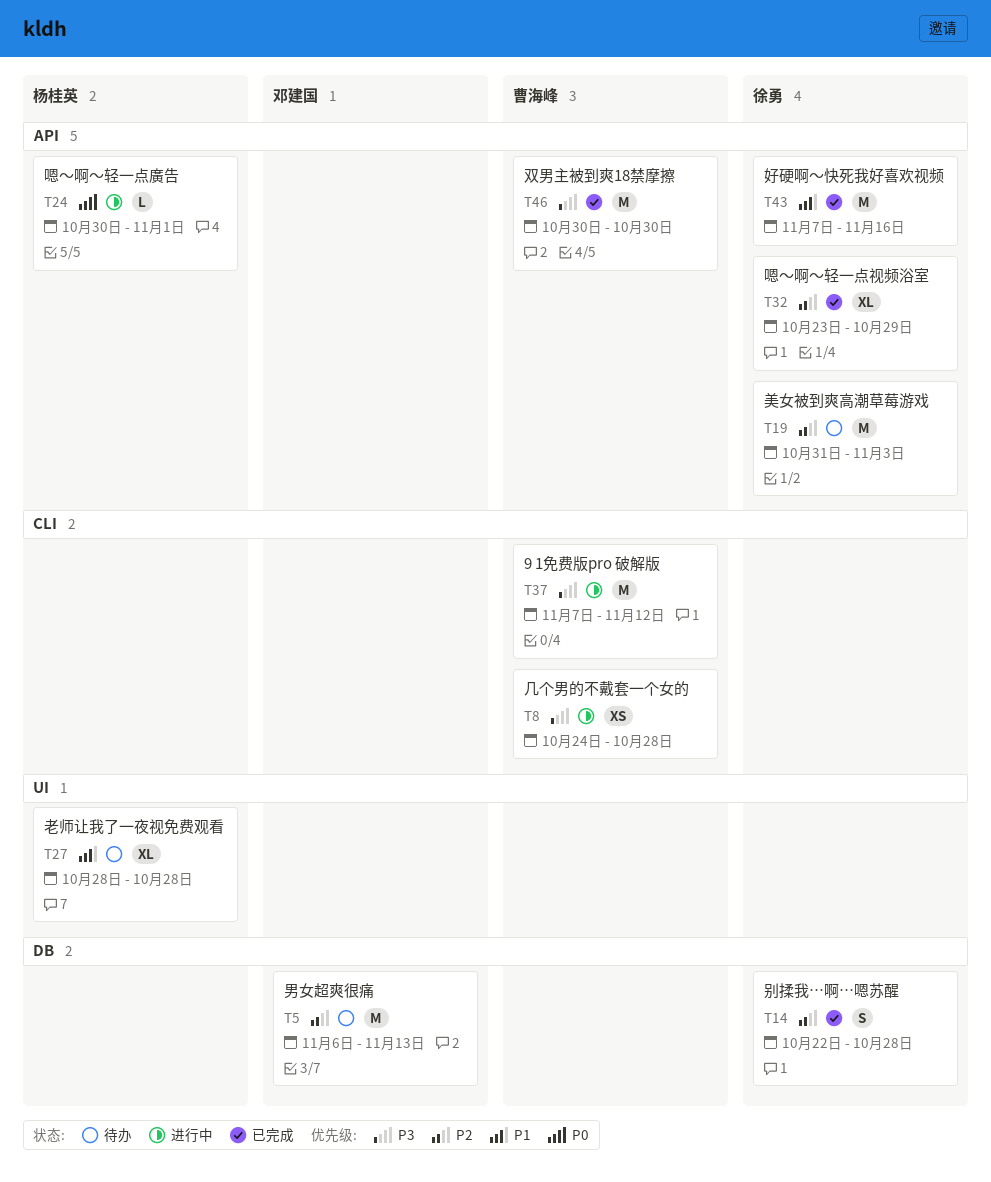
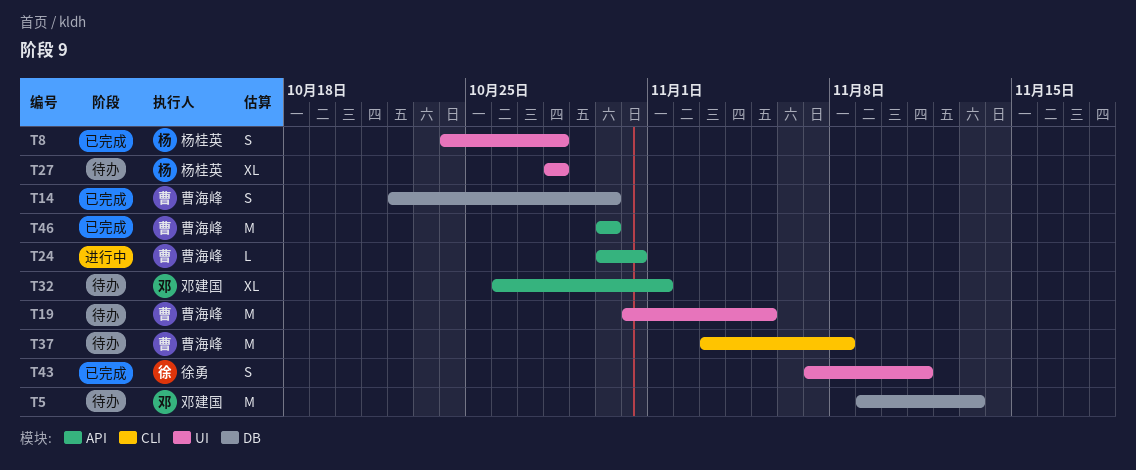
T5, start: Nov 6 -> Nov 9
T8, status: 进行中 -> 已完成
T8, owner: 曹海峰 -> 杨桂英
T8, label: CLI -> UI
T8, estimate: XS -> S
T14, owner: 徐勇 -> 曹海峰
T14, due: Oct 28 -> Oct 30
T19, owner: 徐勇 -> 曹海峰
T19, label: API -> UI
T19, due: Nov 3 -> Nov 5
T24, owner: 杨桂英 -> 曹海峰
T24, due: Nov 1 -> Oct 31
T32, status: 已完成 -> 待办
T32, owner: 徐勇 -> 邓建国
T32, start: Oct 23 -> Oct 26
T32, due: Oct 29 -> Nov 1
T37, status: 进行中 -> 待办
T37, start: Nov 7 -> Nov 3
T37, due: Nov 12 -> Nov 8
T43, label: API -> UI
T43, estimate: M -> S
T43, due: Nov 16 -> Nov 11

